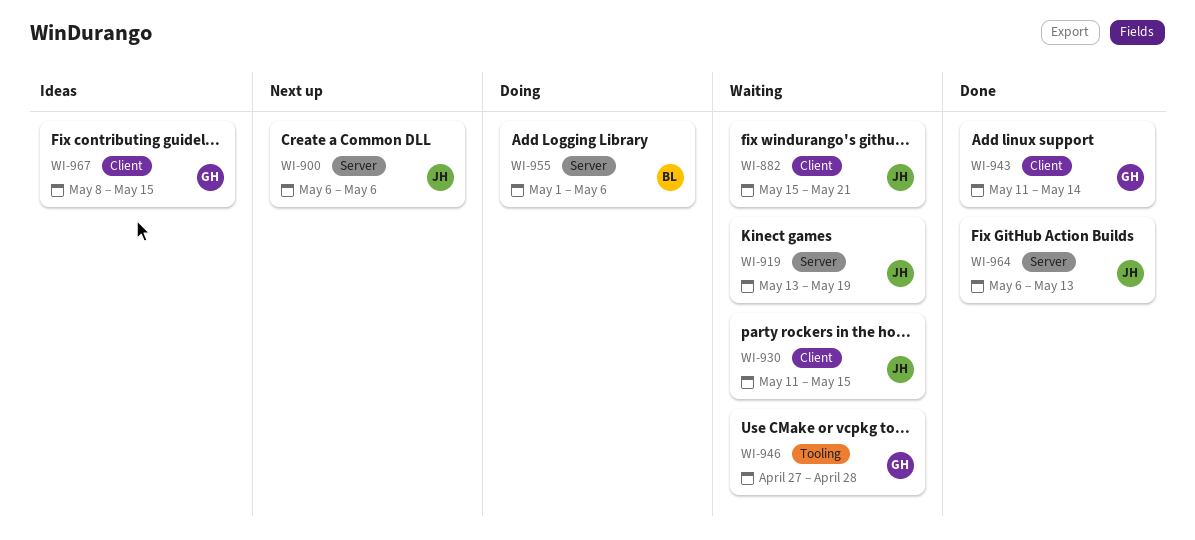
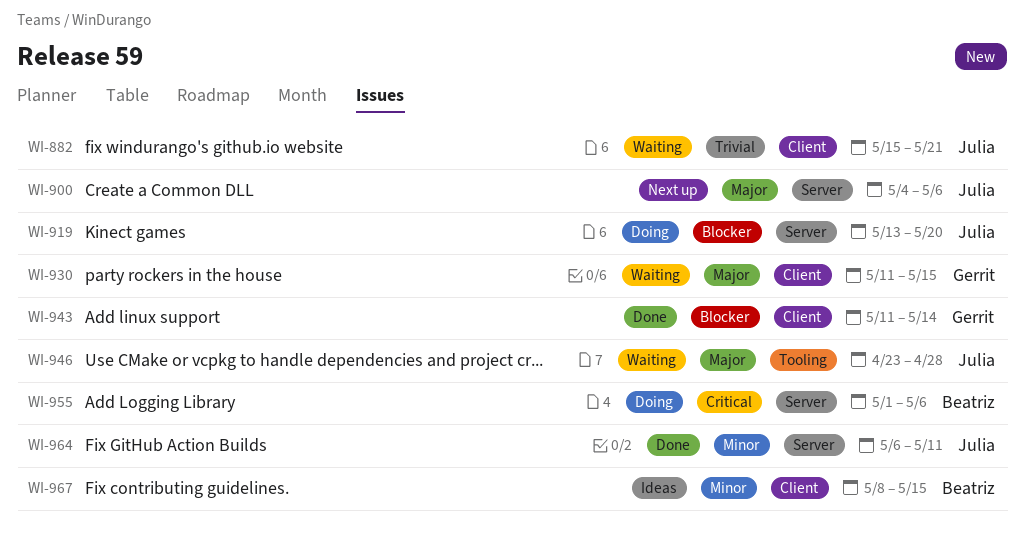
WI-900, start: May 6 -> May 4
WI-919, status: Waiting -> Doing
WI-919, due: May 19 -> May 20
WI-930, owner: Julia -> Gerrit
WI-946, owner: Gerrit -> Julia
WI-946, start: Apr 27 -> Apr 23
WI-964, due: May 13 -> May 11
WI-967, owner: Gerrit -> Beatriz

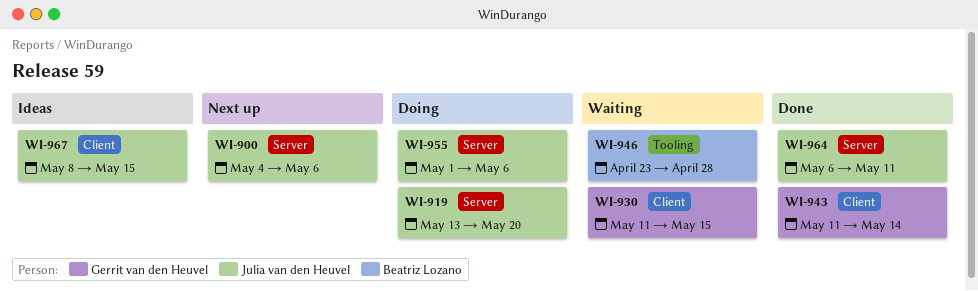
WI-882: present -> none
WI-946, owner: Julia van den Heuvel -> Beatriz Lozano
WI-955, owner: Beatriz Lozano -> Julia van den Heuvel
WI-967, owner: Beatriz Lozano -> Julia van den Heuvel

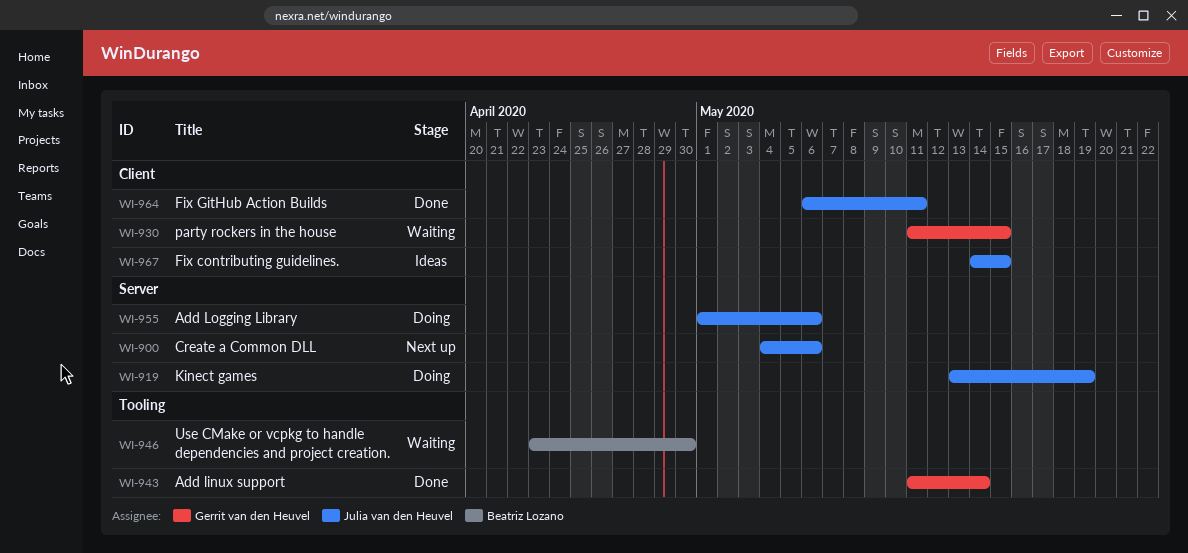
WI-919, due: May 20 -> May 19
WI-943, label: Client -> Tooling
WI-946, due: Apr 28 -> Apr 30
WI-964, label: Server -> Client
WI-967, start: May 8 -> May 14

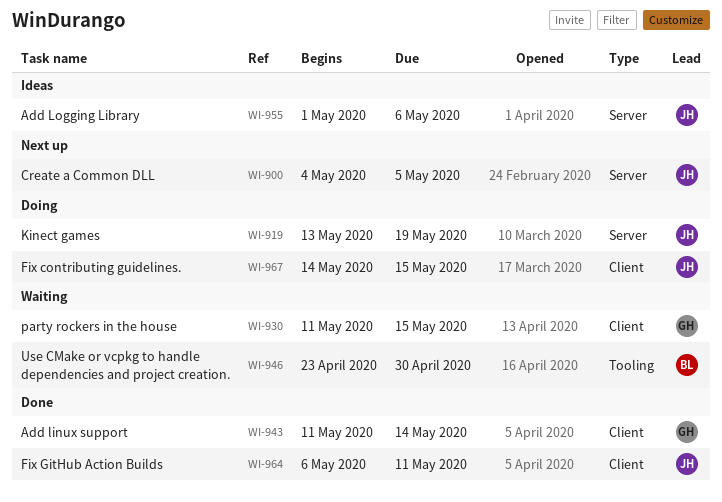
WI-900, due: May 6 -> May 5
WI-943, label: Tooling -> Client
WI-955, status: Doing -> Ideas
WI-967, status: Ideas -> Doing

